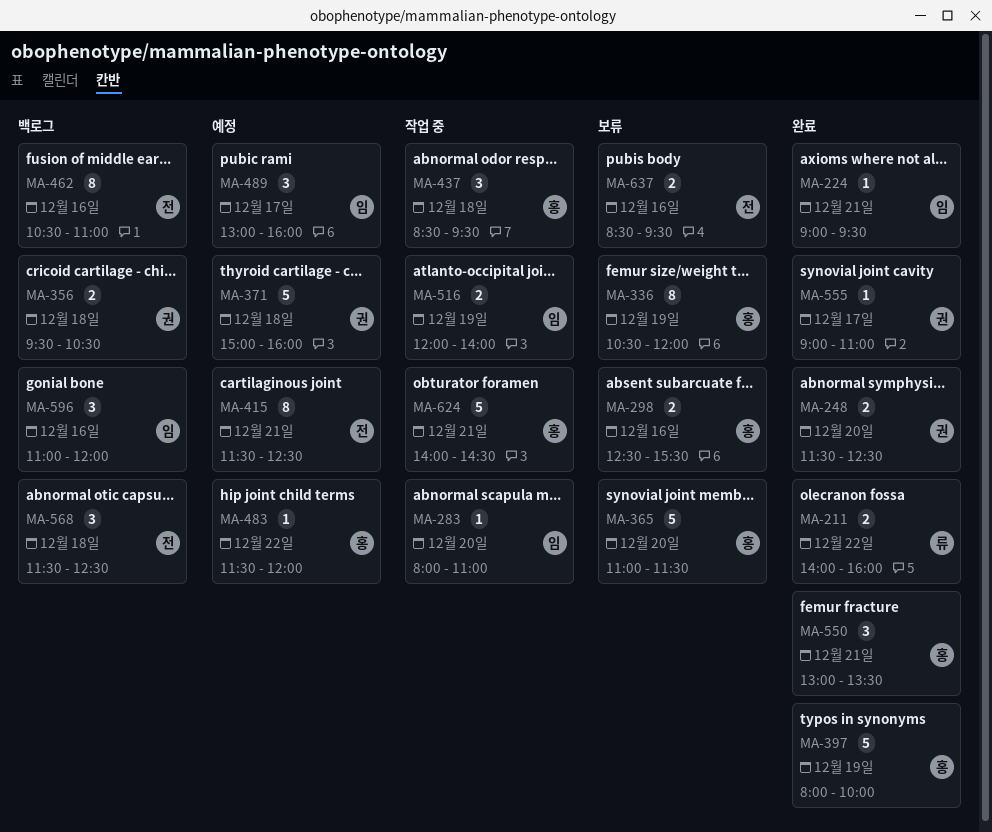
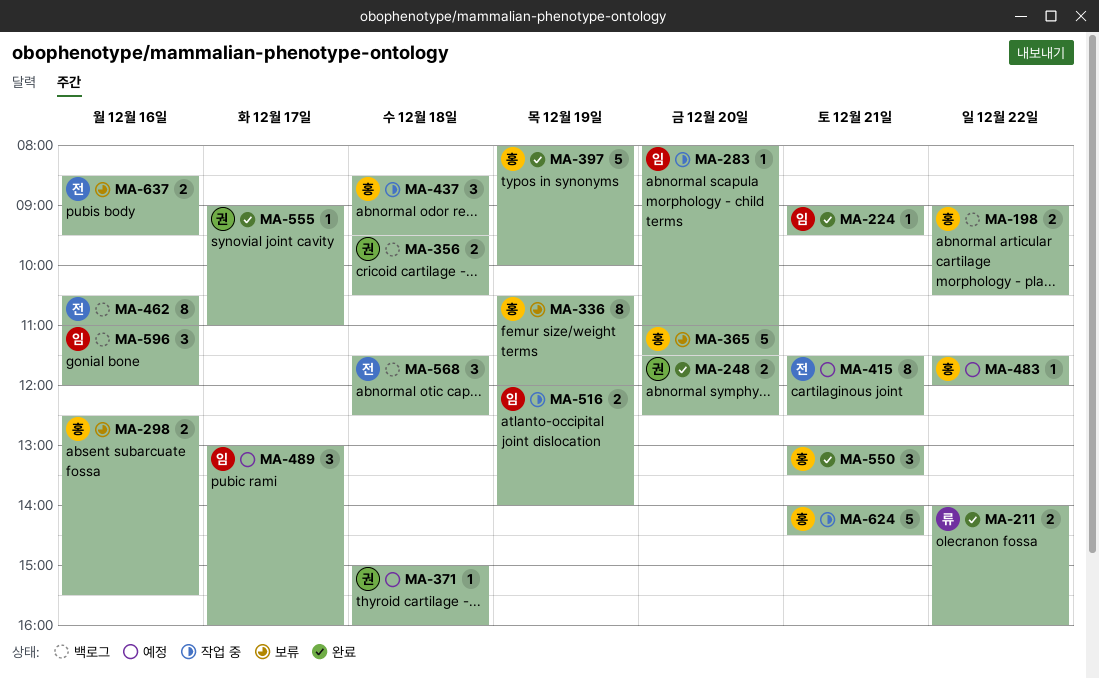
MA-198: none -> present
MA-371, estimate: 5 -> 1

